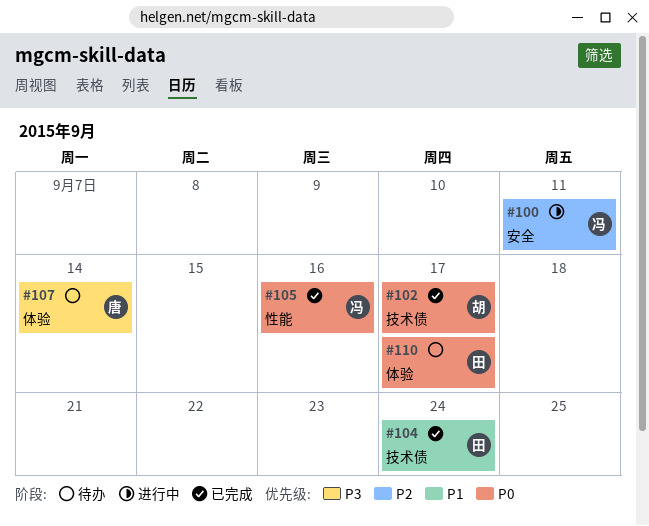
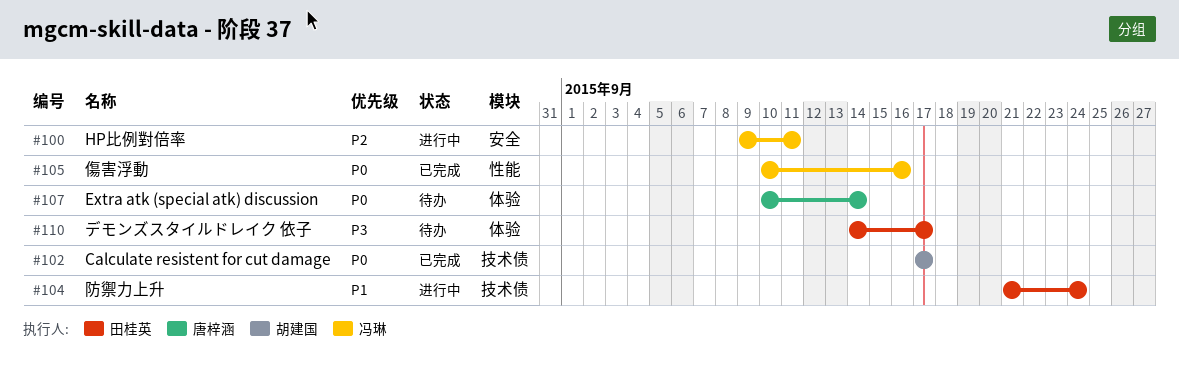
#104, status: 已完成 -> 进行中
#107, priority: P3 -> P0
#110, priority: P0 -> P3

